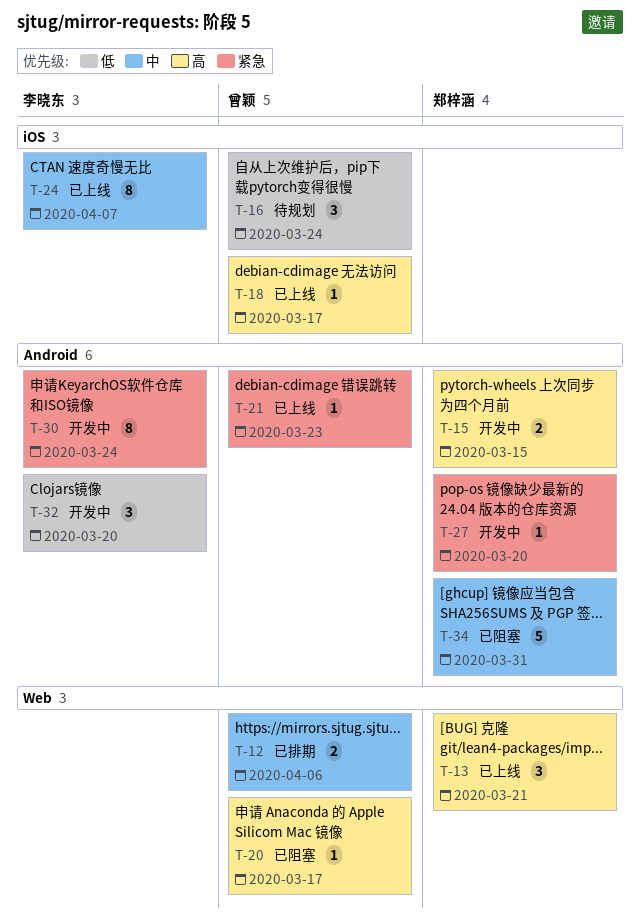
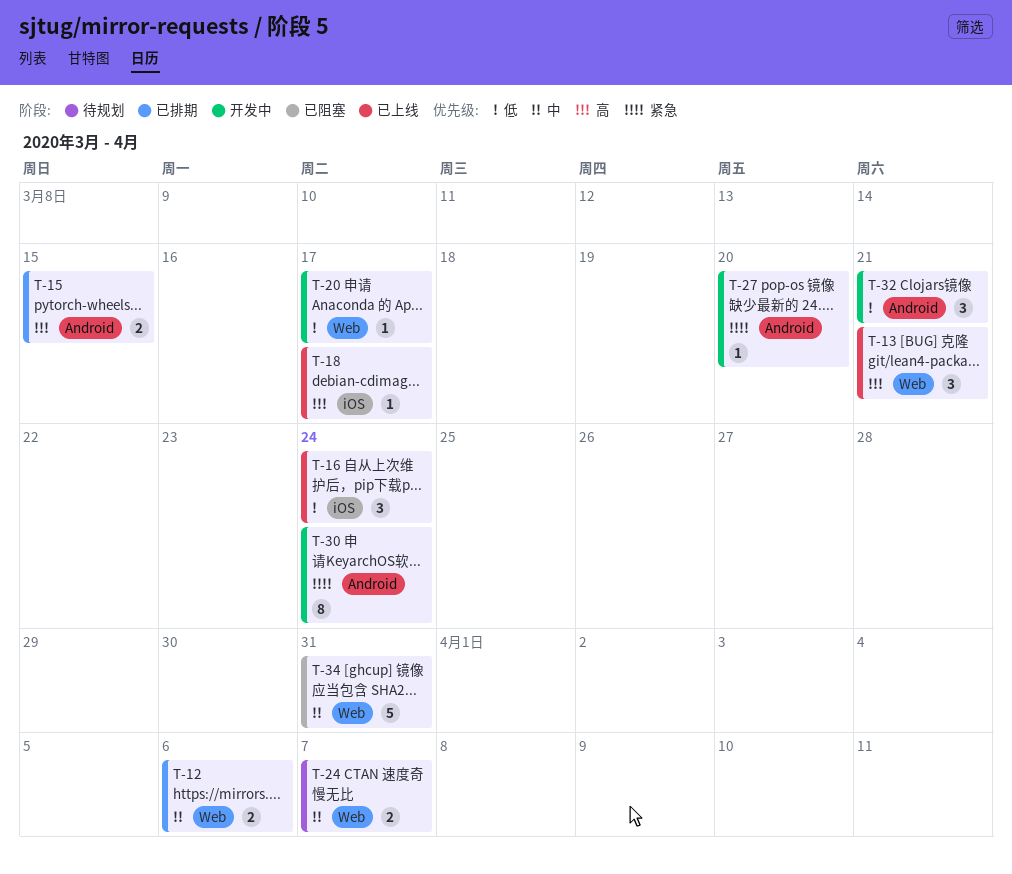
T-15, status: 开发中 -> 已排期
T-16, status: 待规划 -> 已上线
T-20, status: 已阻塞 -> 开发中
T-20, priority: 高 -> 低
T-21: present -> none
T-24, status: 已上线 -> 待规划
T-24, label: iOS -> Web
T-24, estimate: 8 -> 2
T-32, due: Mar 20 -> Mar 21
T-34, label: Android -> Web

